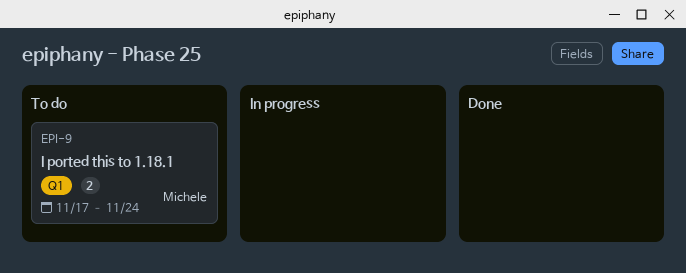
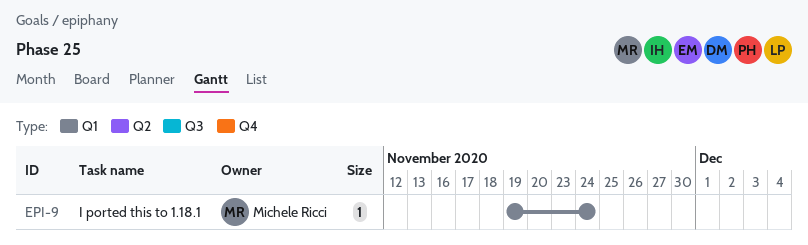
EPI-9, estimate: 2 -> 1
EPI-9, start: Nov 17 -> Nov 19

